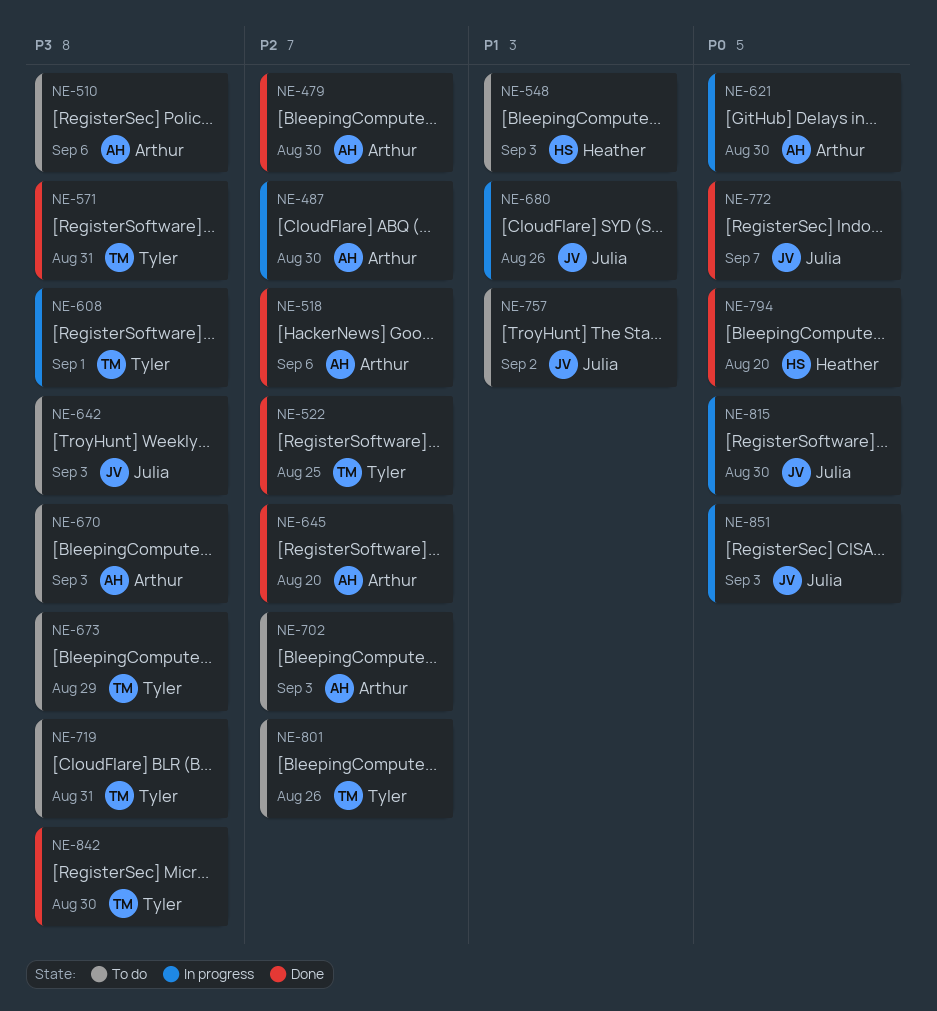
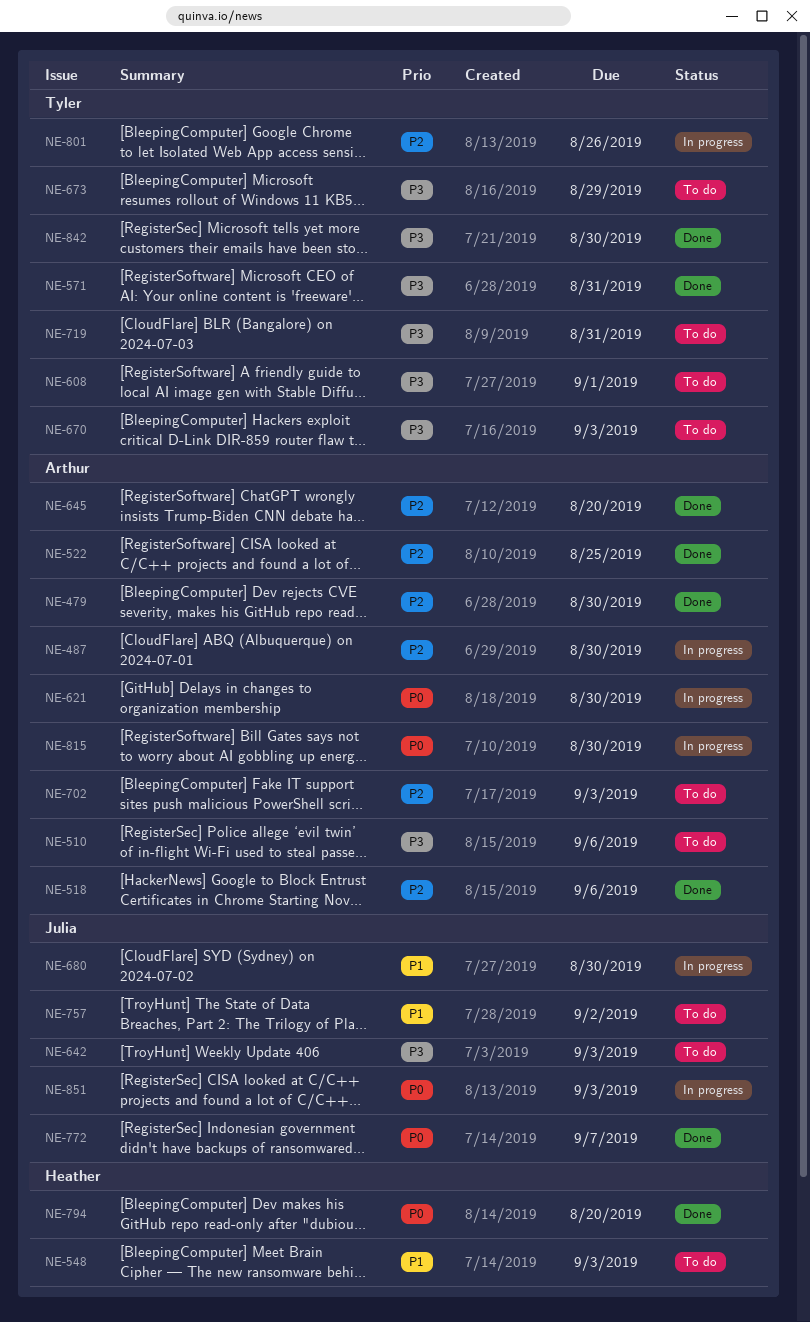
NE-522, owner: Tyler -> Arthur
NE-608, status: In progress -> To do
NE-670, owner: Arthur -> Tyler
NE-680, due: Aug 26 -> Aug 30
NE-801, status: To do -> In progress
NE-815, owner: Julia -> Arthur

